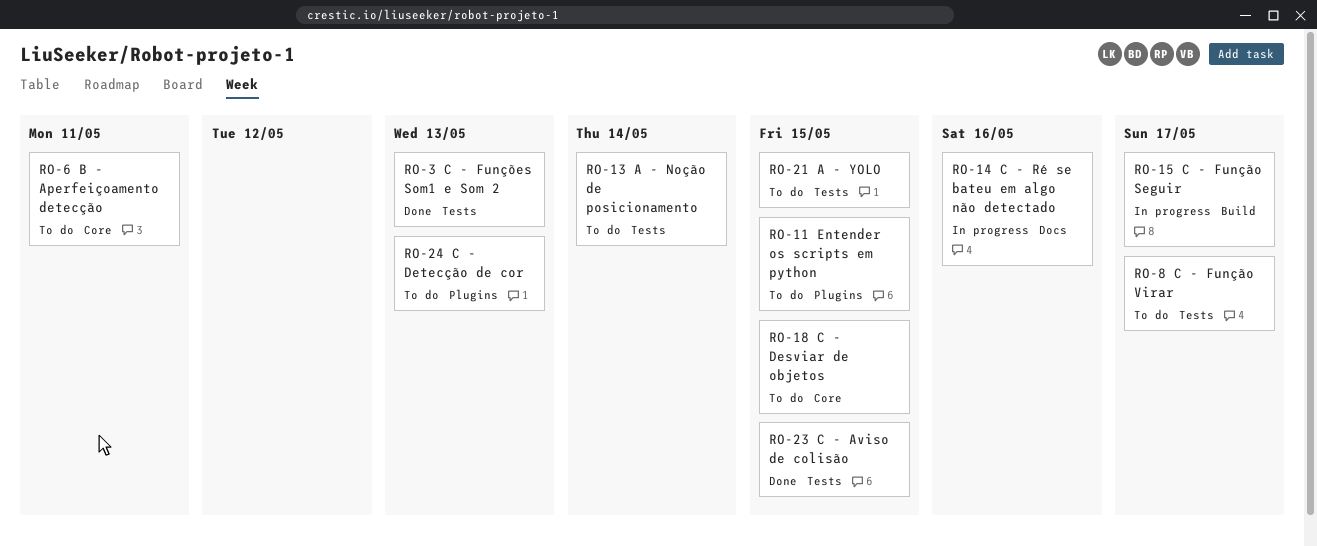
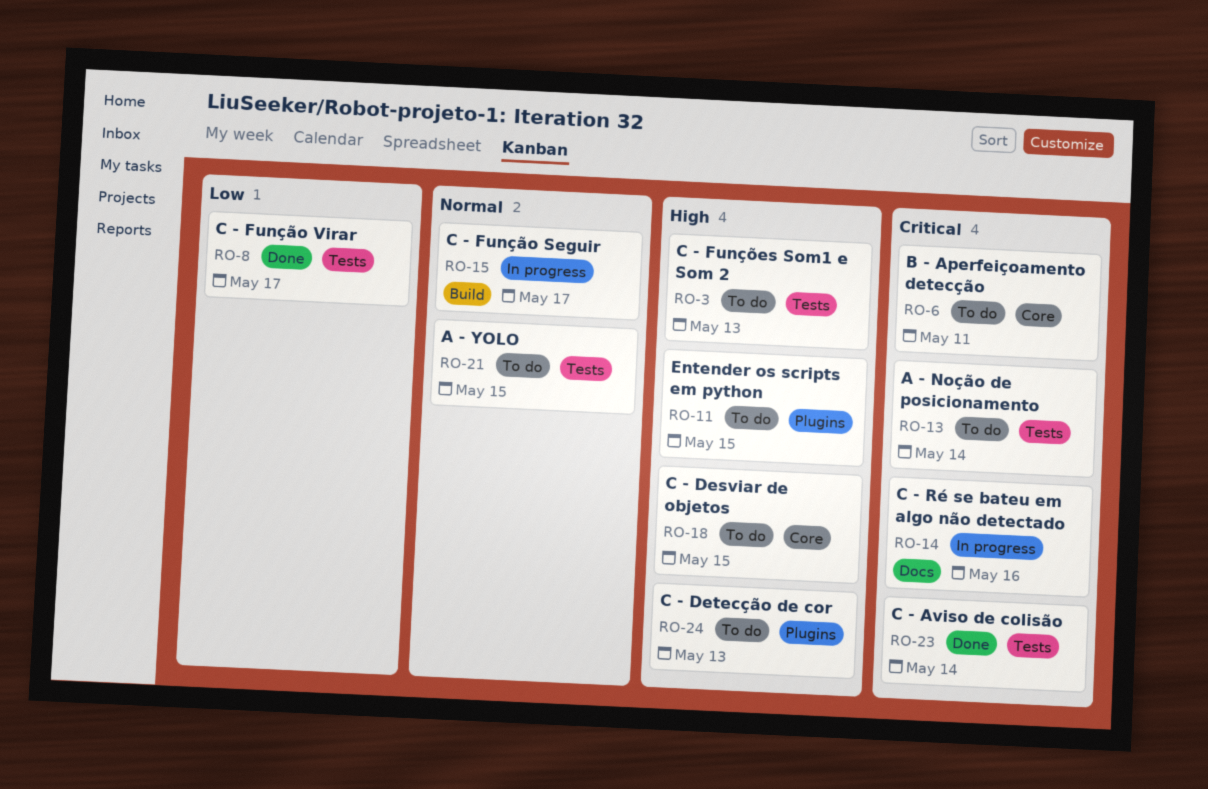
RO-3, status: Done -> To do
RO-8, status: To do -> Done
RO-23, due: May 15 -> May 14

